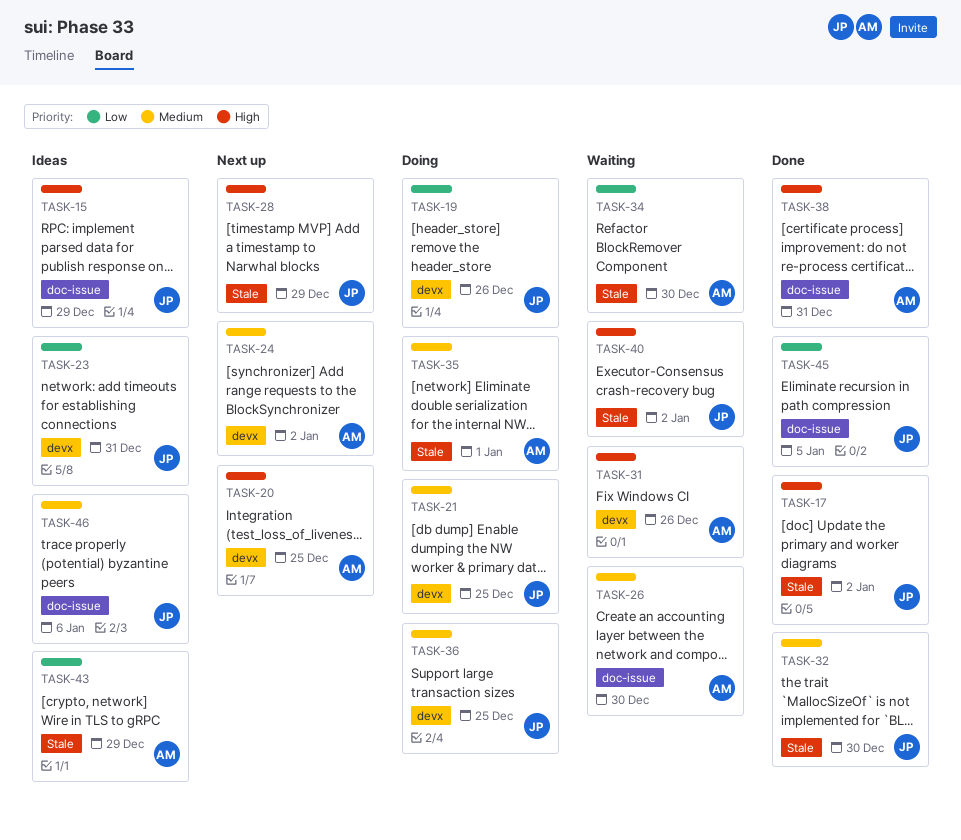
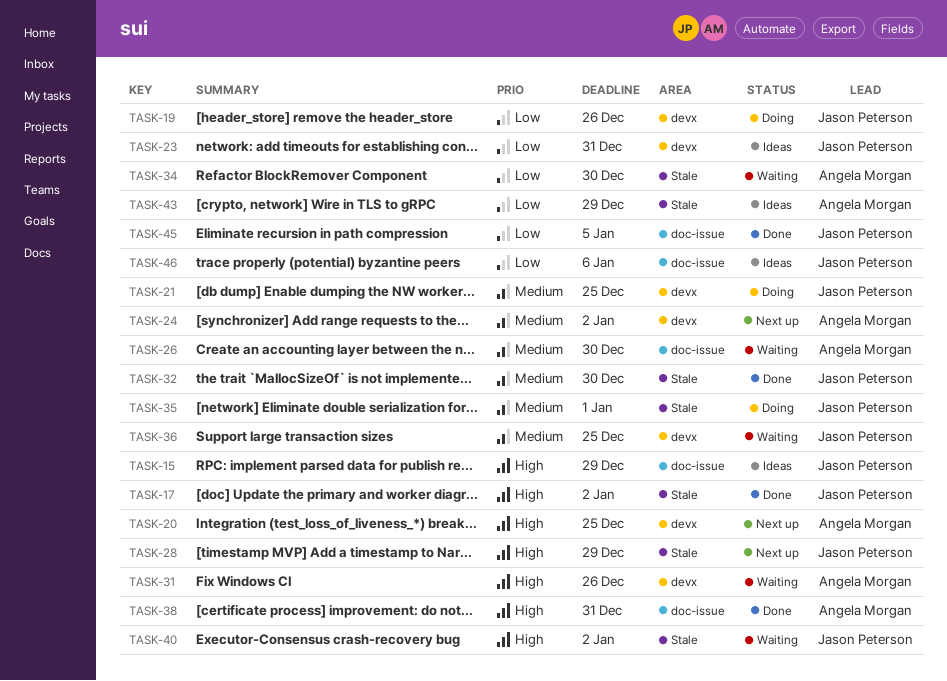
TASK-35, owner: Angela Morgan -> Jason Peterson
TASK-36, status: Doing -> Waiting
TASK-46, priority: Medium -> Low

